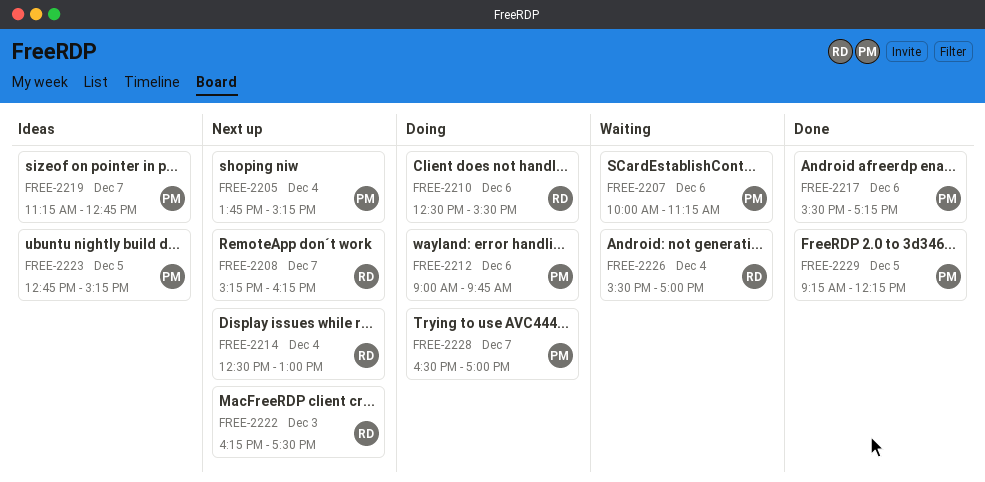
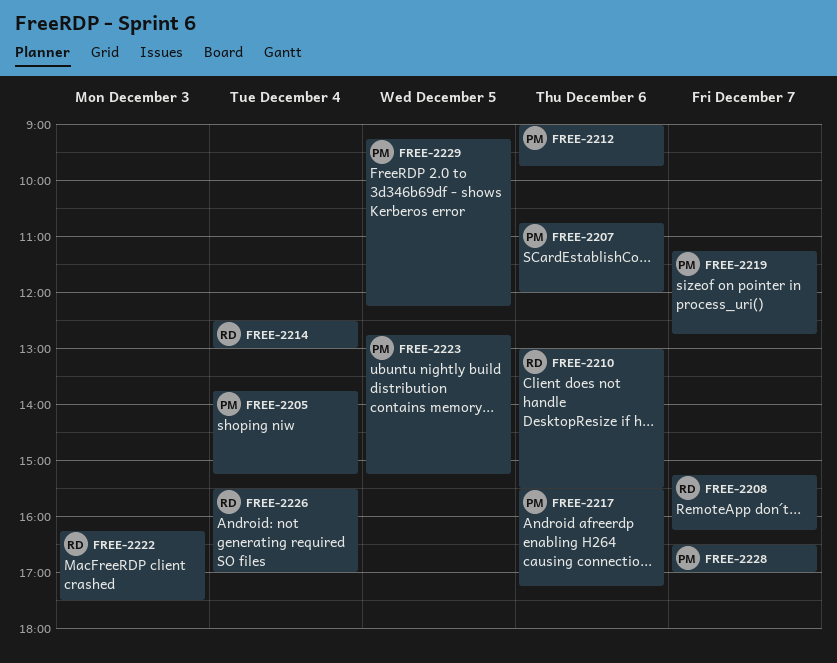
FREE-2207, begins: 10:00 -> 10:45
FREE-2207, ends: 11:15 -> 12:00
FREE-2210, begins: 12:30 -> 13:00

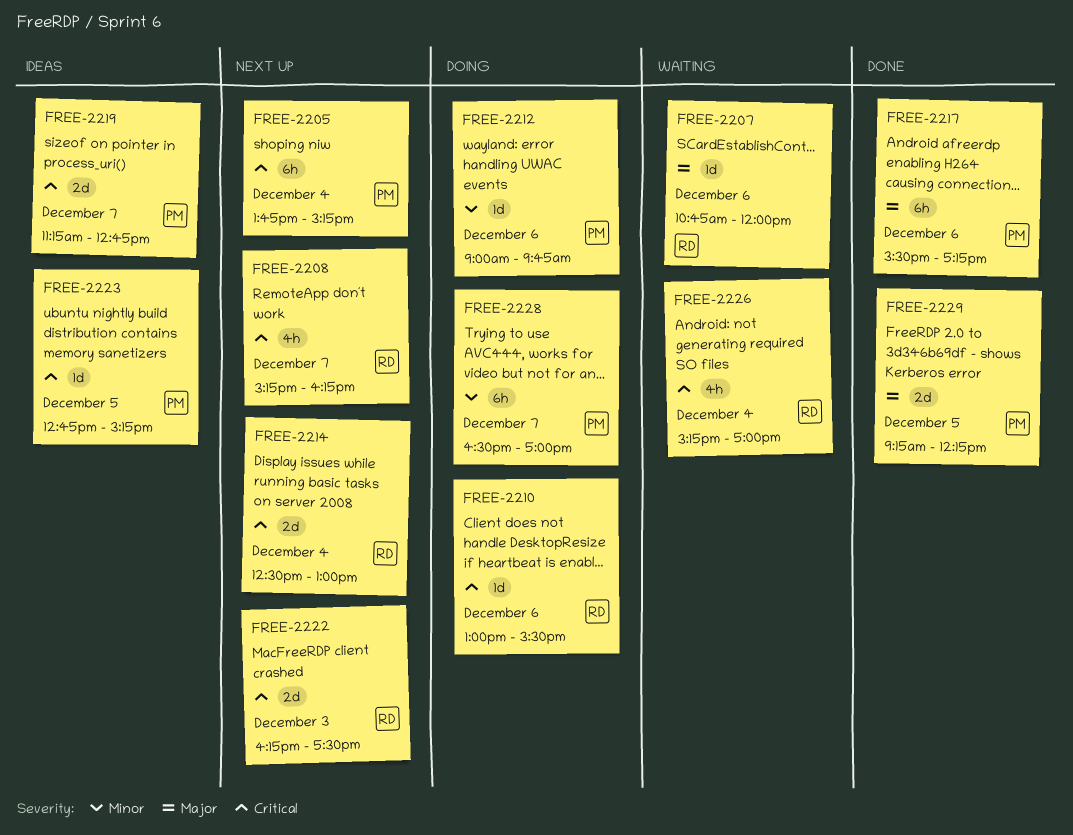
FREE-2207, owner: PM -> RD
FREE-2226, begins: 15:30 -> 15:15

